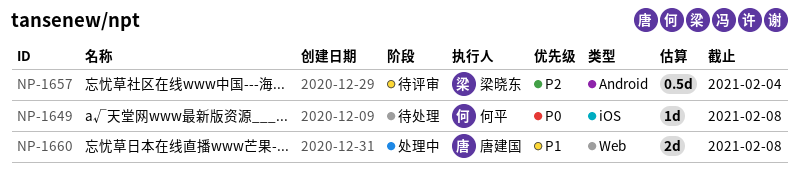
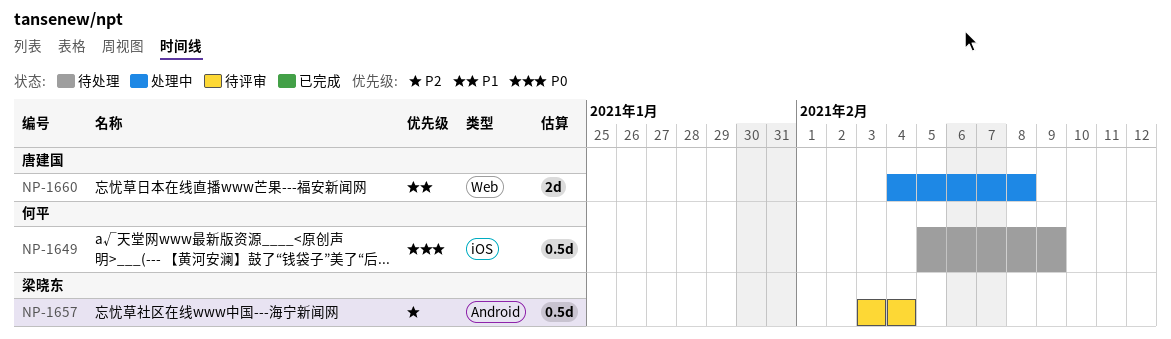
NP-1649, estimate: 1d -> 0.5d
NP-1649, due: Feb 8 -> Feb 9

